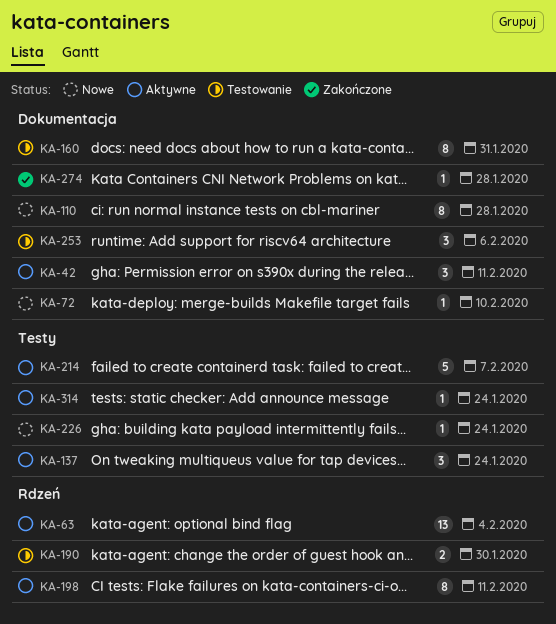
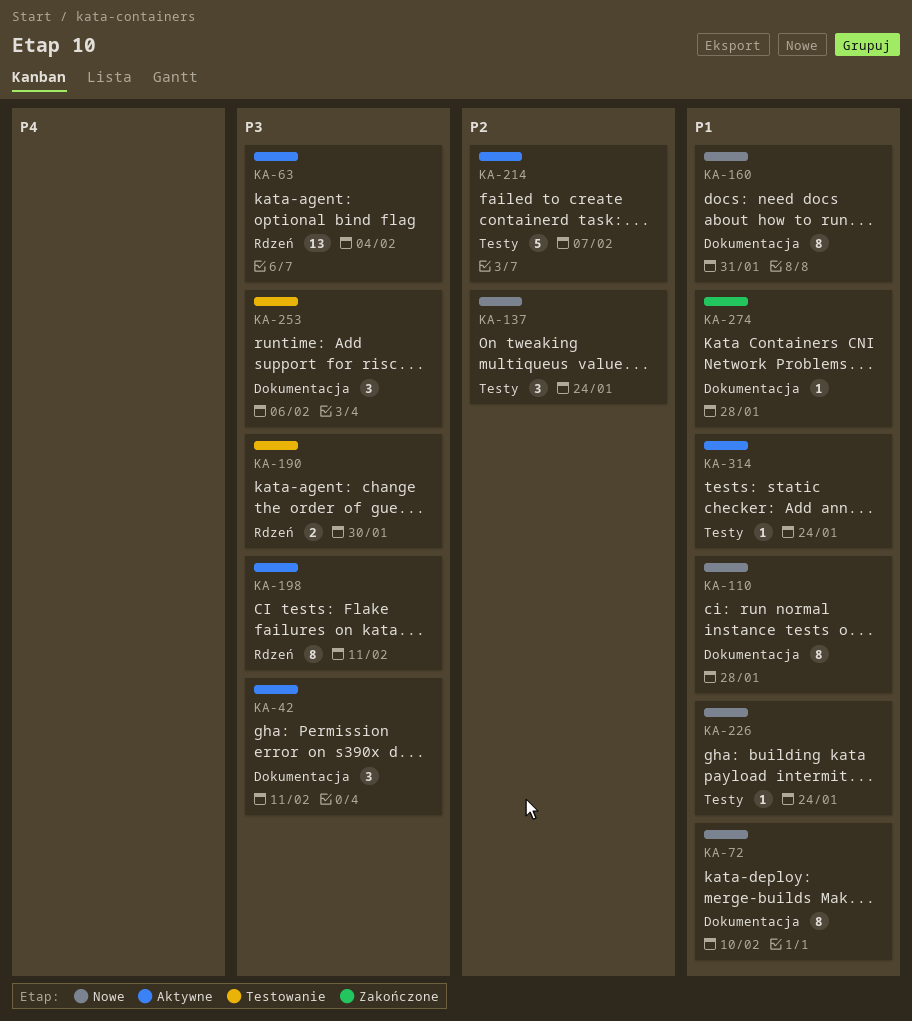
KA-72, estimate: 1 -> 8
KA-137, status: Aktywne -> Nowe
KA-160, status: Testowanie -> Nowe

